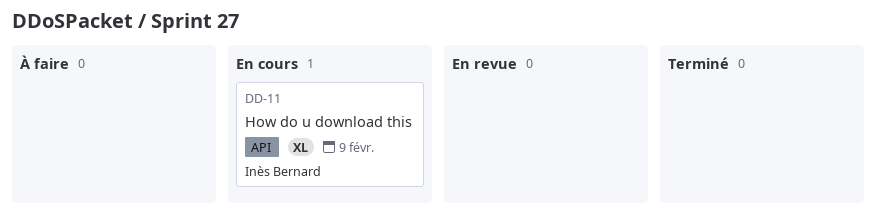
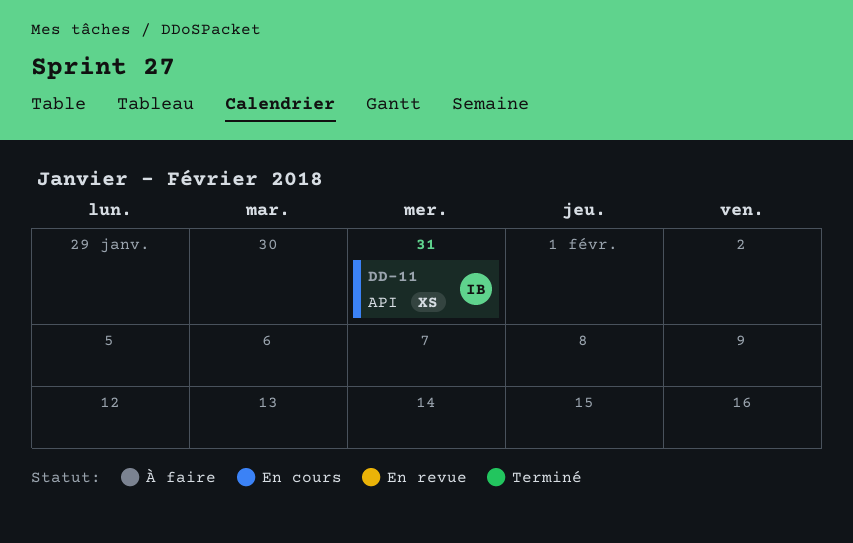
DD-11, estimate: XL -> XS
DD-11, due: Feb 9 -> Jan 31

